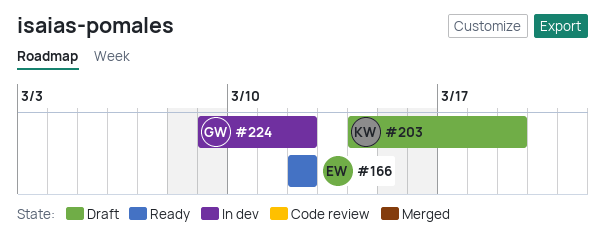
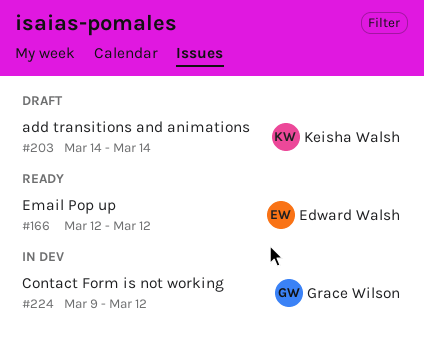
#203, due: Mar 19 -> Mar 14

